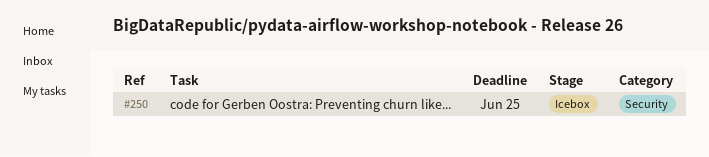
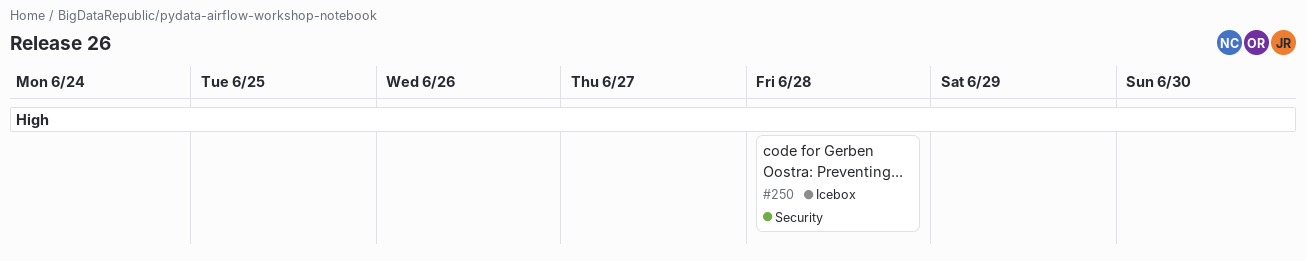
#250, due: Jun 25 -> Jun 28

